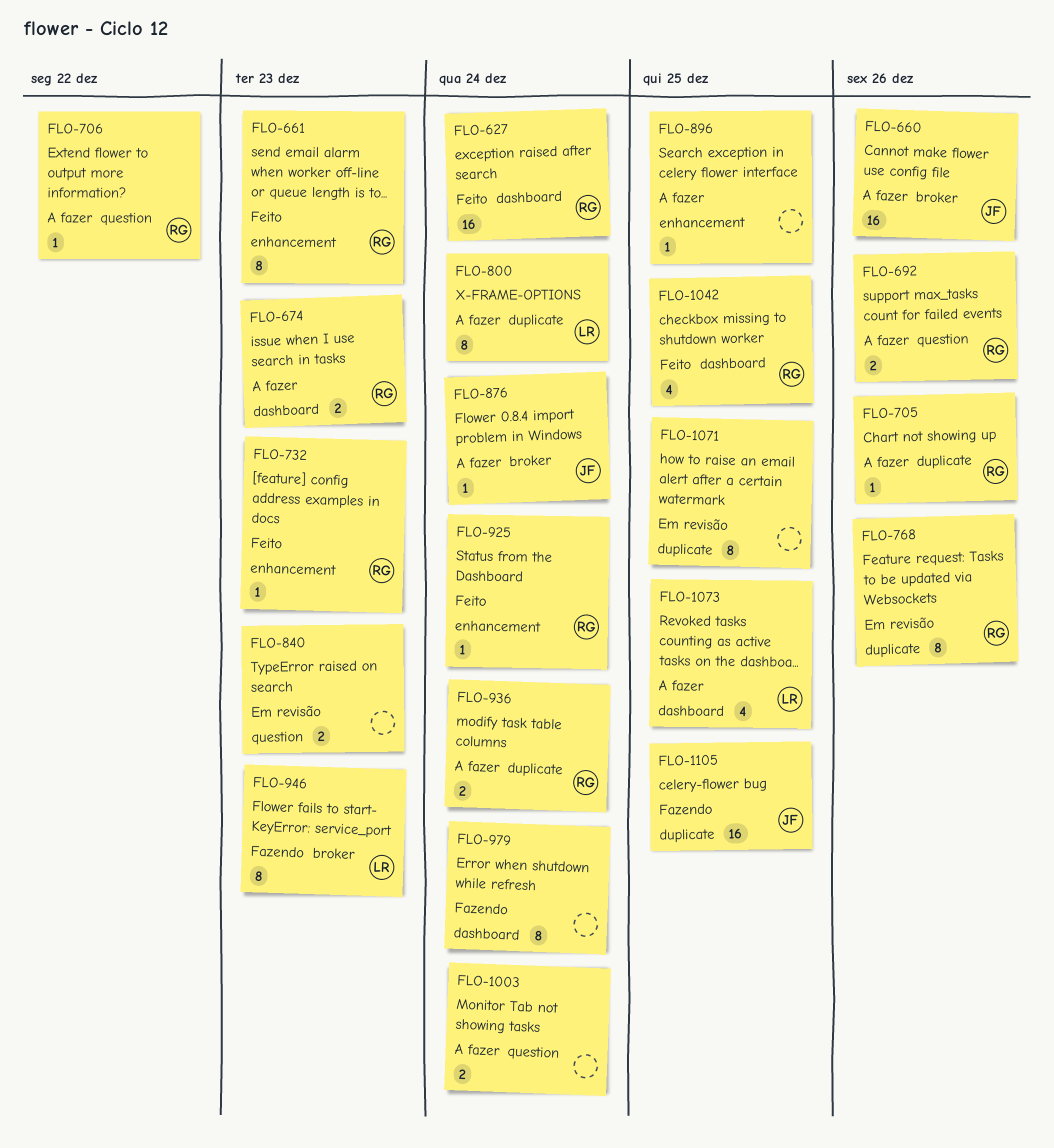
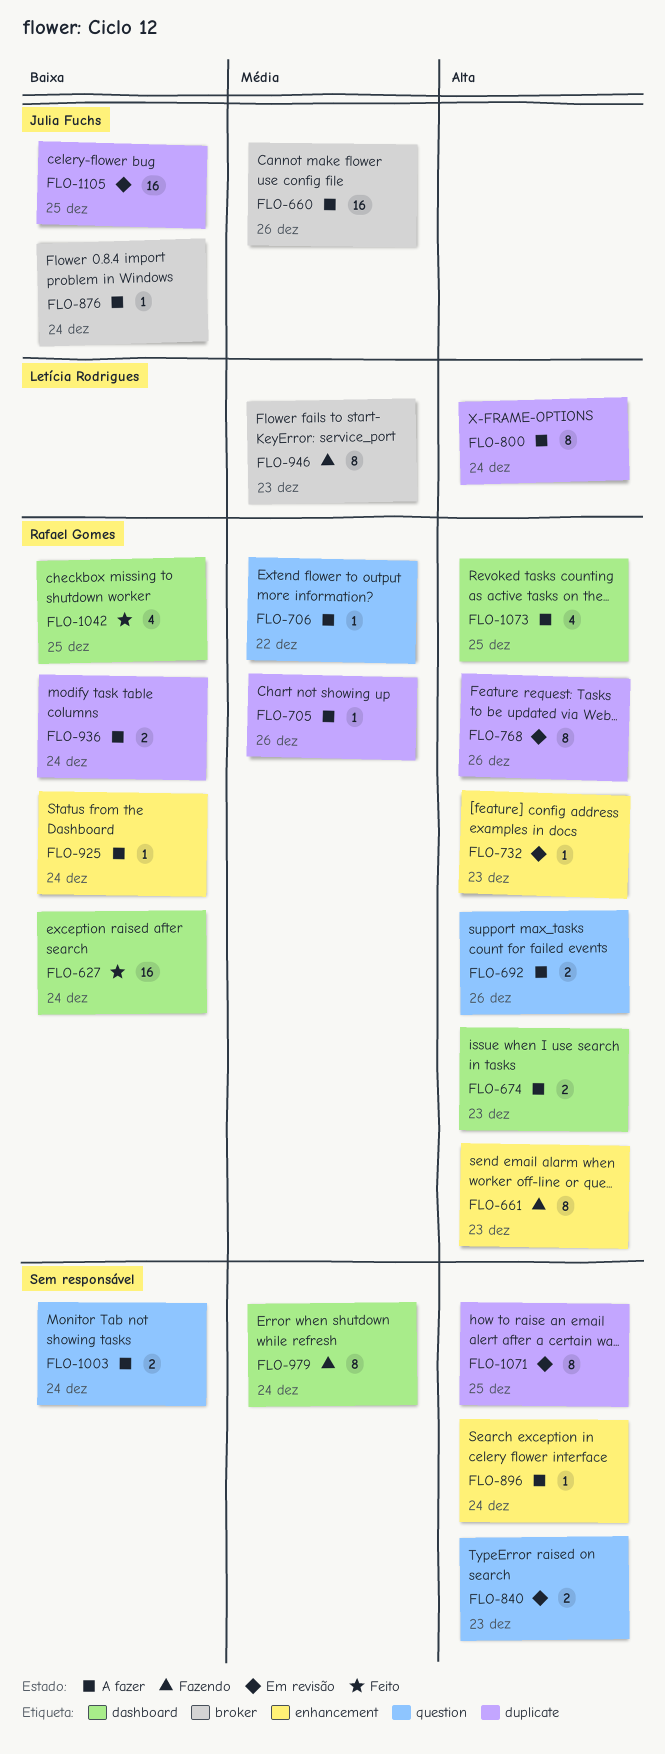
FLO-661, status: Feito -> Fazendo
FLO-732, status: Feito -> Em revisão
FLO-896, due: Dec 25 -> Dec 24
FLO-925, status: Feito -> A fazer
FLO-1073, owner: Letícia Rodrigues -> Rafael Gomes
FLO-1105, status: Fazendo -> Em revisão

